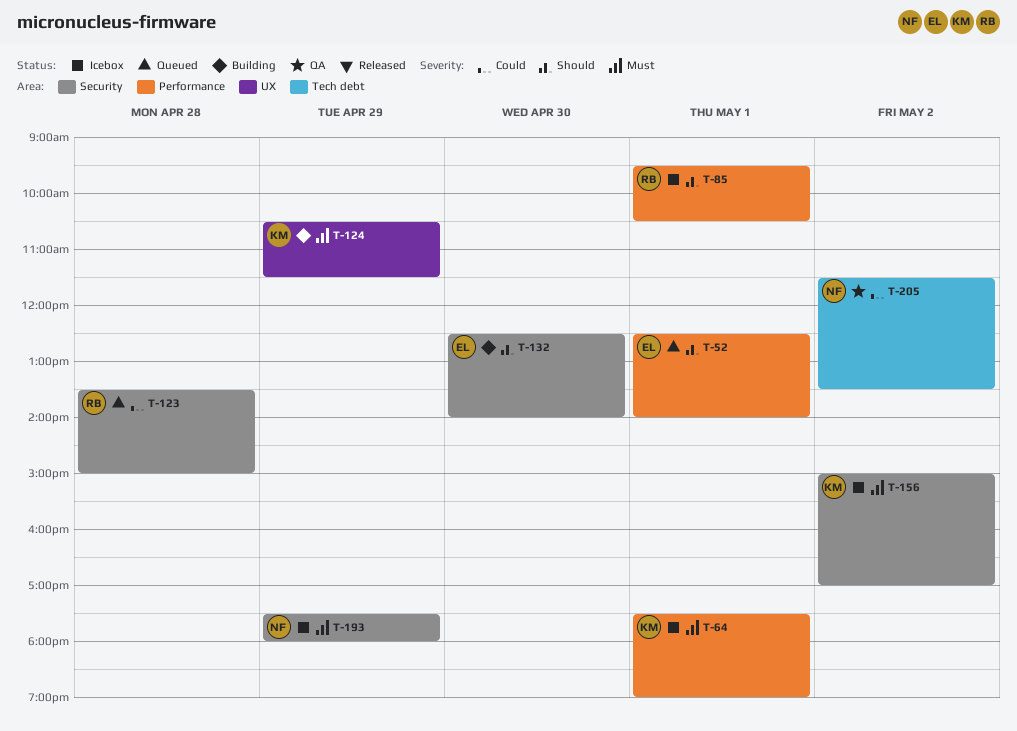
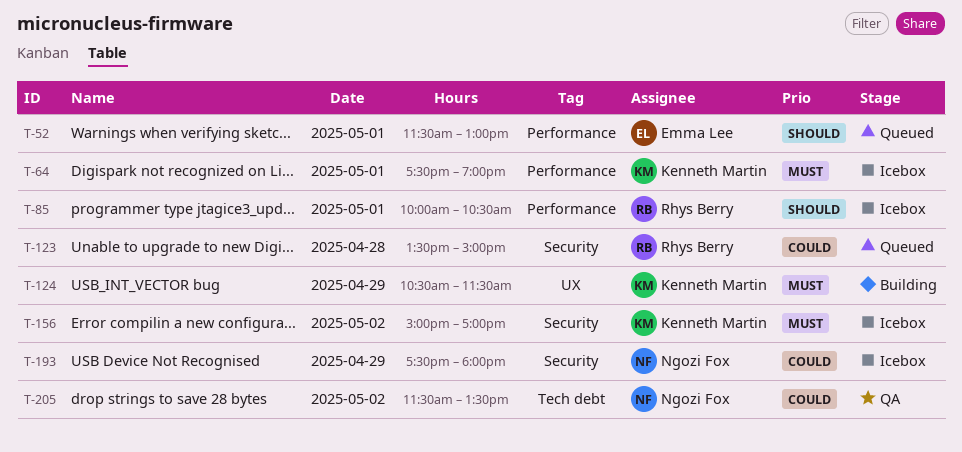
T-52, begins: 12:30 -> 11:30
T-52, ends: 14:00 -> 13:00
T-85, begins: 09:30 -> 10:00
T-132: present -> none
T-193, priority: Must -> Could

